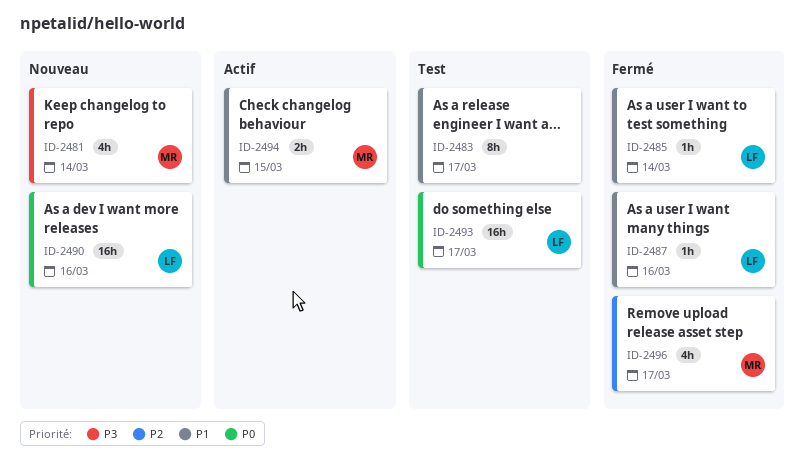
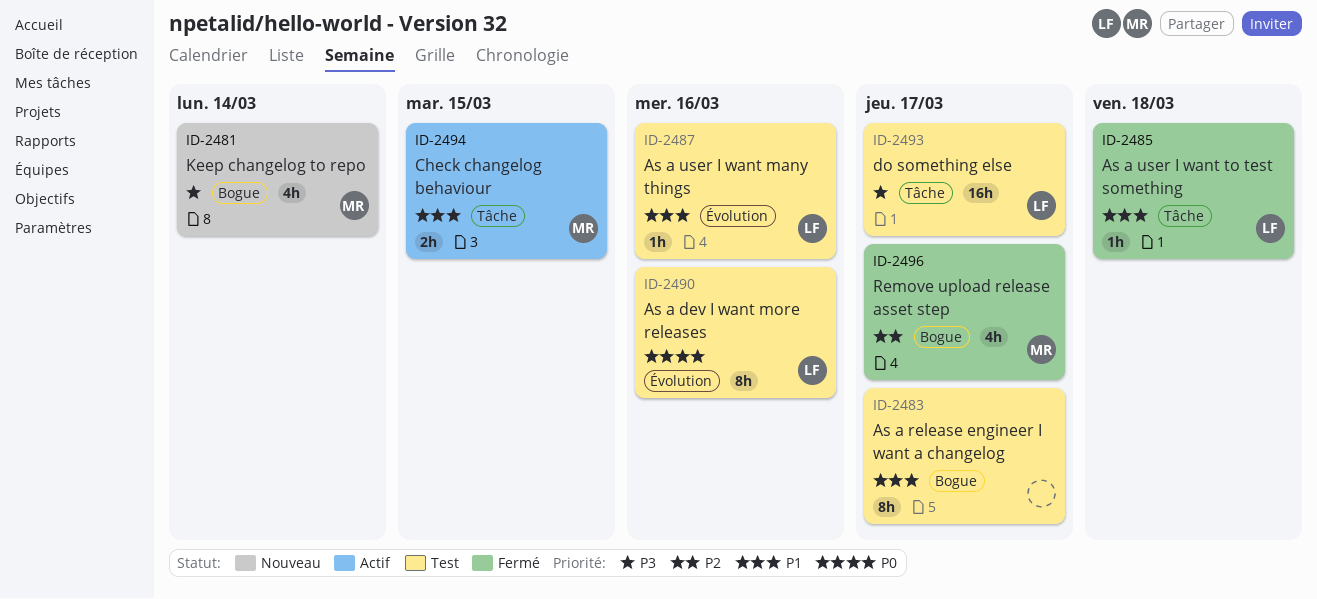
ID-2485, due: Mar 14 -> Mar 18
ID-2487, status: Fermé -> Test
ID-2490, status: Nouveau -> Test
ID-2490, estimate: 16h -> 8h
ID-2493, priority: P0 -> P3

